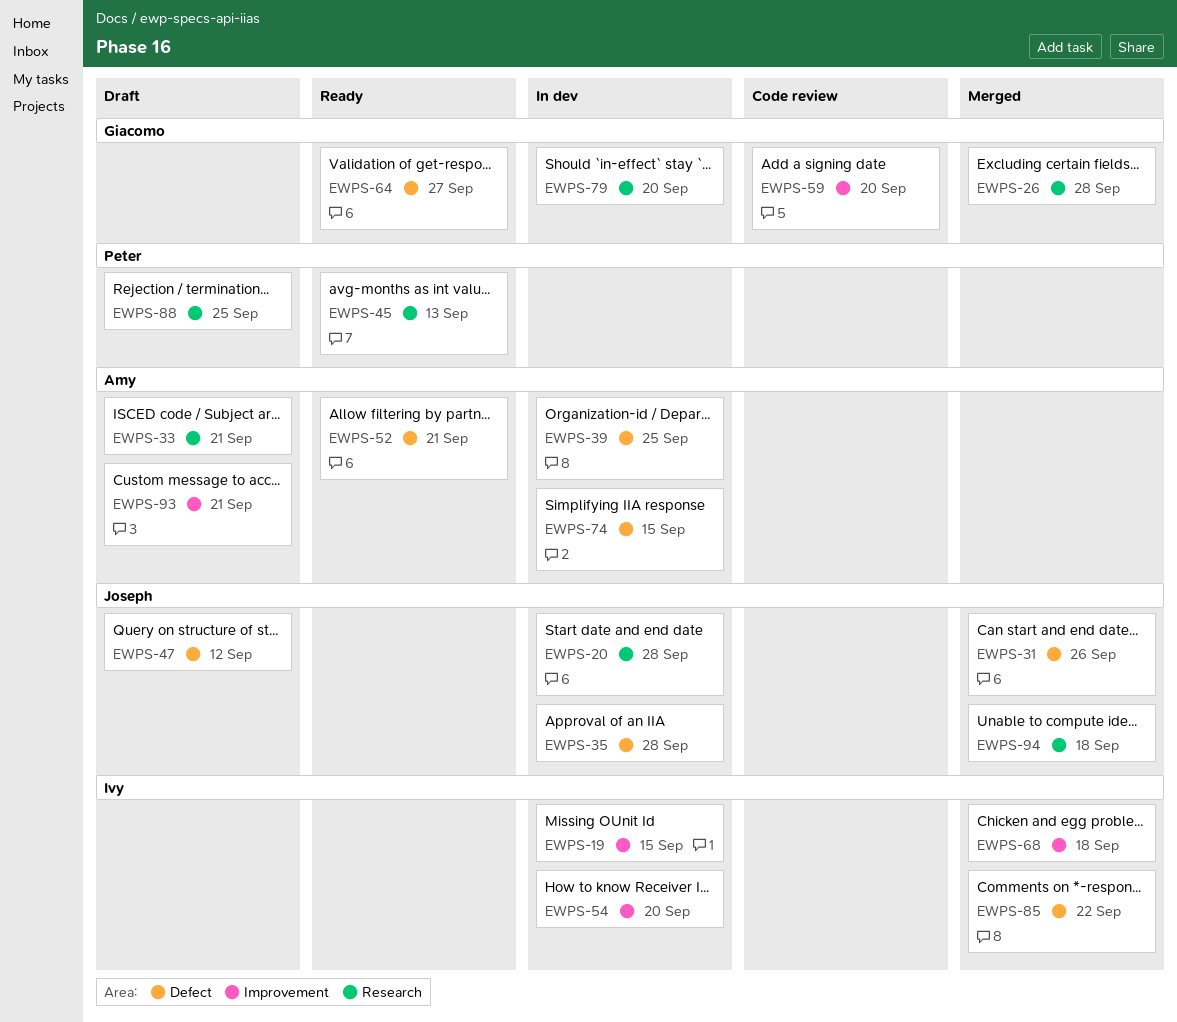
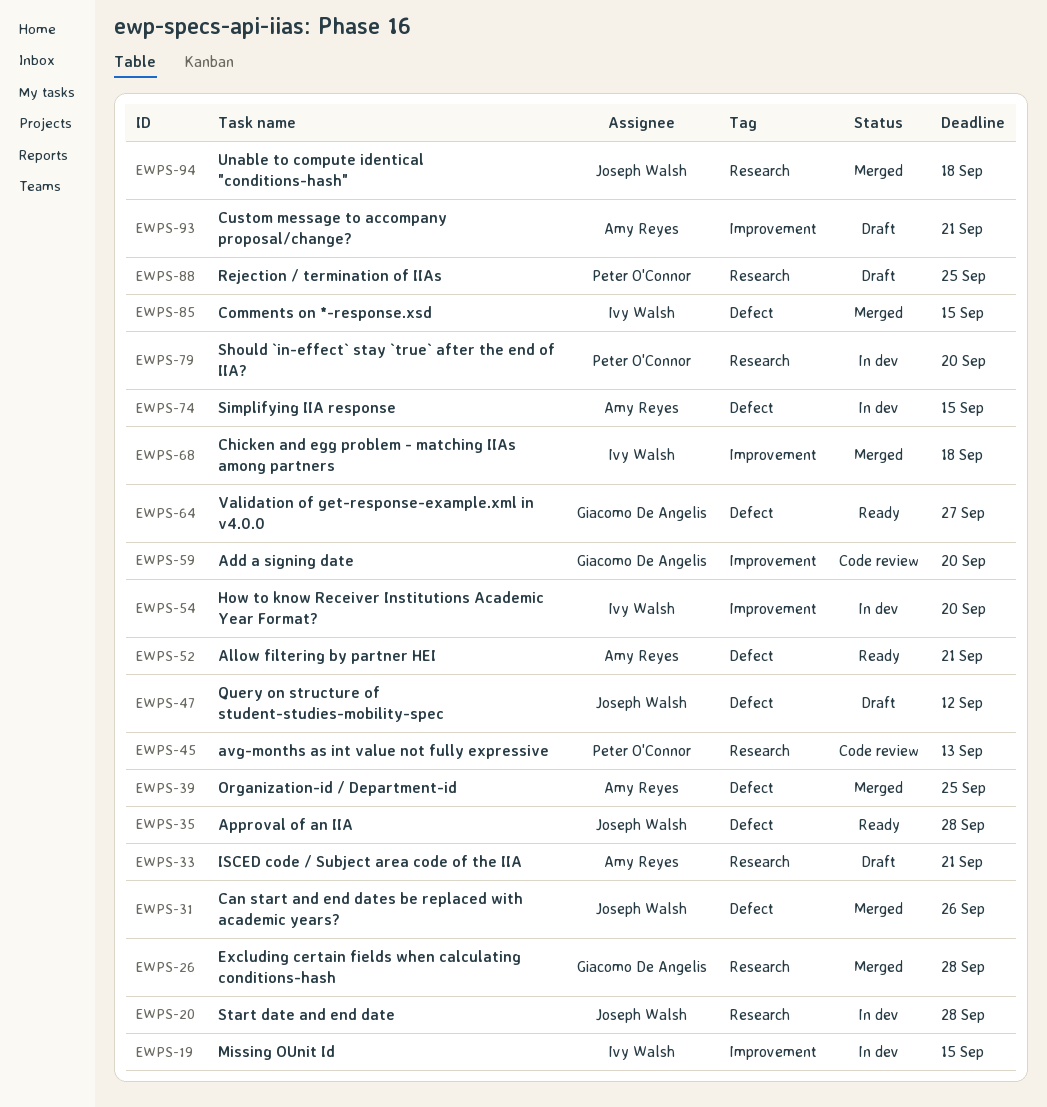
EWPS-35, status: In dev -> Ready
EWPS-39, status: In dev -> Merged
EWPS-45, status: Ready -> Code review
EWPS-79, owner: Giacomo De Angelis -> Peter O'Connor
EWPS-85, due: Sep 22 -> Sep 15

